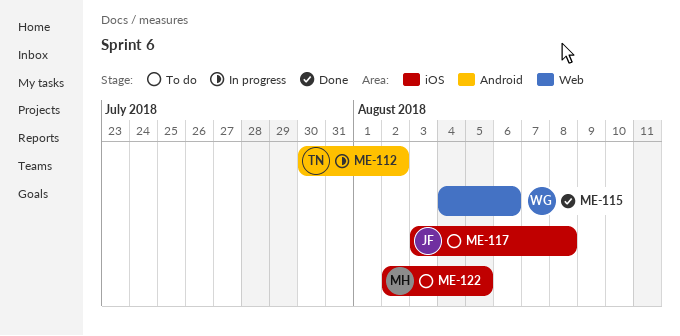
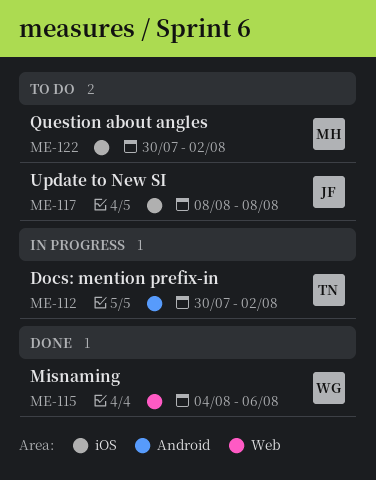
ME-117, start: Aug 3 -> Aug 8
ME-122, start: Aug 2 -> Jul 30
ME-122, due: Aug 5 -> Aug 2

